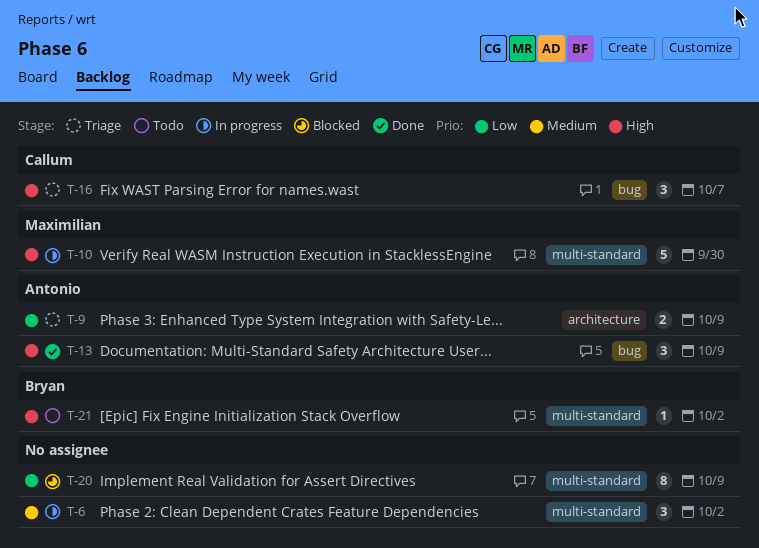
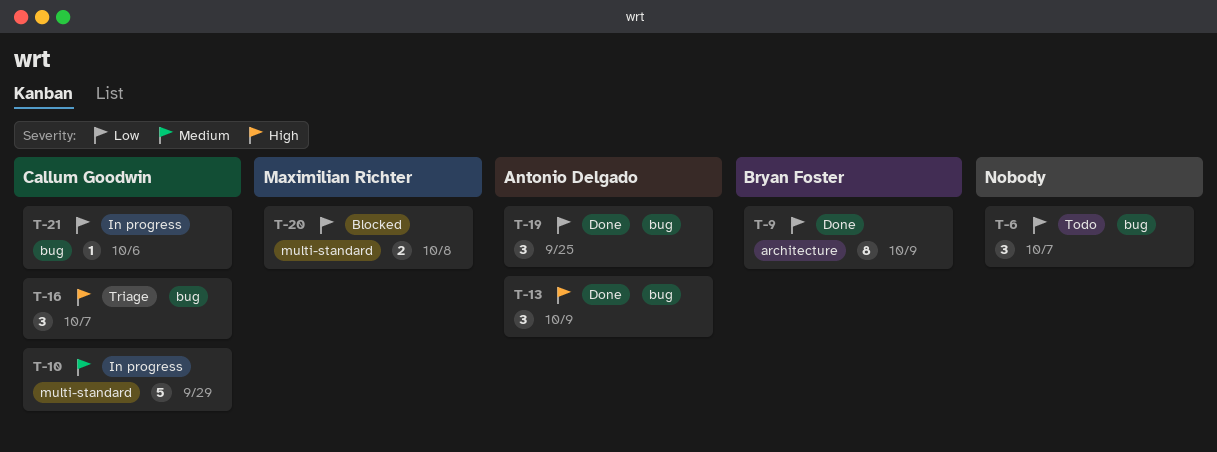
T-6, status: In progress -> Todo
T-6, priority: Medium -> Low
T-6, label: multi-standard -> bug
T-6, due: Oct 2 -> Oct 7
T-9, status: Triage -> Done
T-9, owner: Antonio Delgado -> Bryan Foster
T-9, estimate: 2 -> 8
T-10, owner: Maximilian Richter -> Callum Goodwin
T-10, priority: High -> Medium
T-10, due: Sep 30 -> Sep 29
T-19: none -> present
T-20, owner: none -> Maximilian Richter
T-20, estimate: 8 -> 2
T-20, due: Oct 9 -> Oct 8
T-21, status: Todo -> In progress
T-21, owner: Bryan Foster -> Callum Goodwin
T-21, priority: High -> Low
T-21, label: multi-standard -> bug
T-21, due: Oct 2 -> Oct 6

